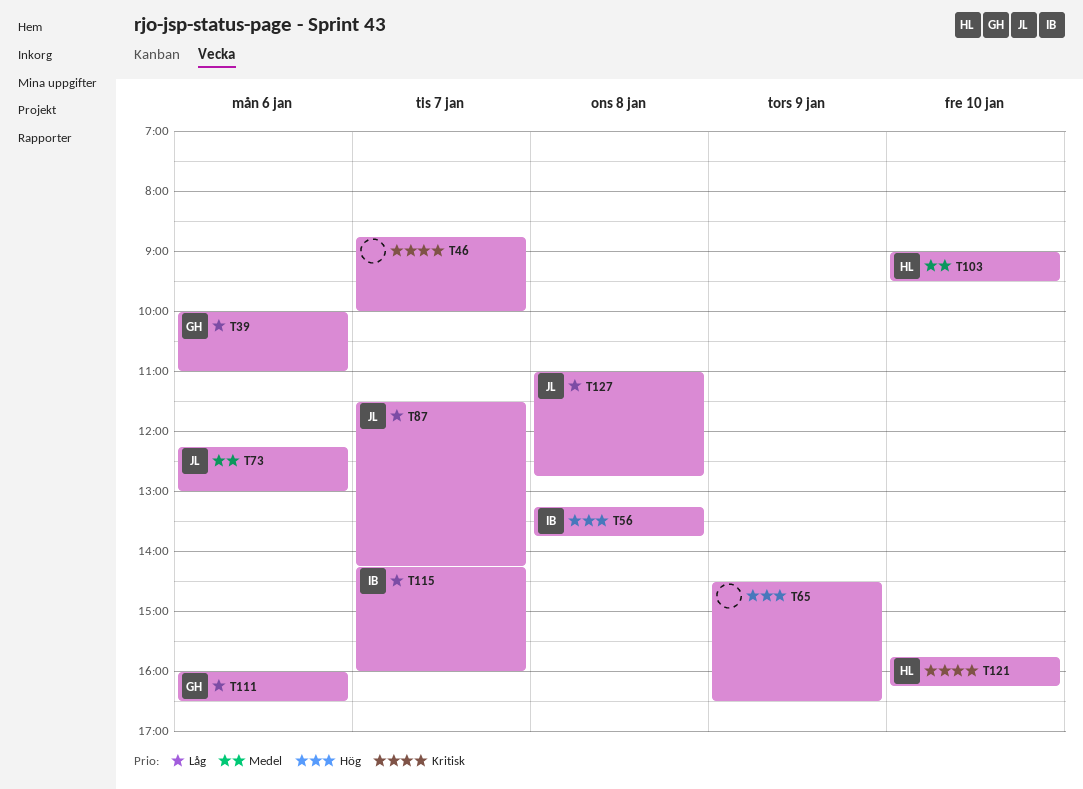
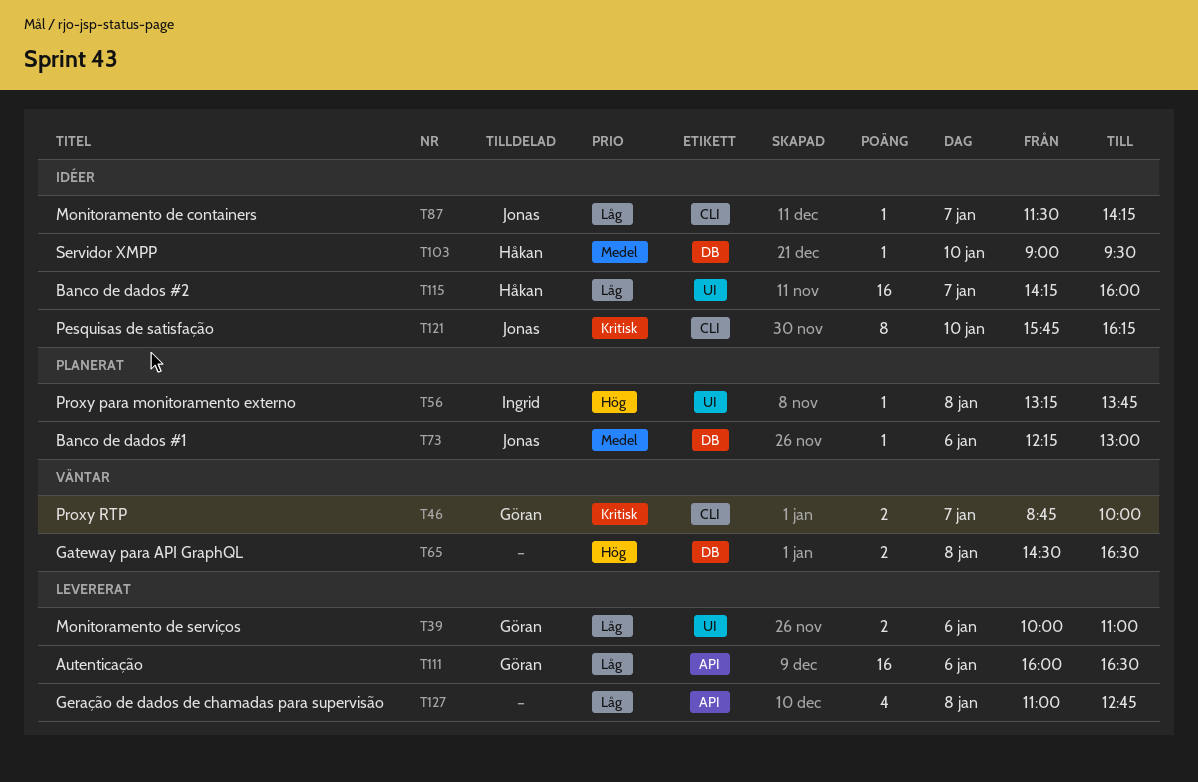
T46, owner: none -> Göran
T65, day: Jan 9 -> Jan 8
T115, owner: Ingrid -> Håkan
T121, owner: Håkan -> Jonas
T127, owner: Jonas -> none

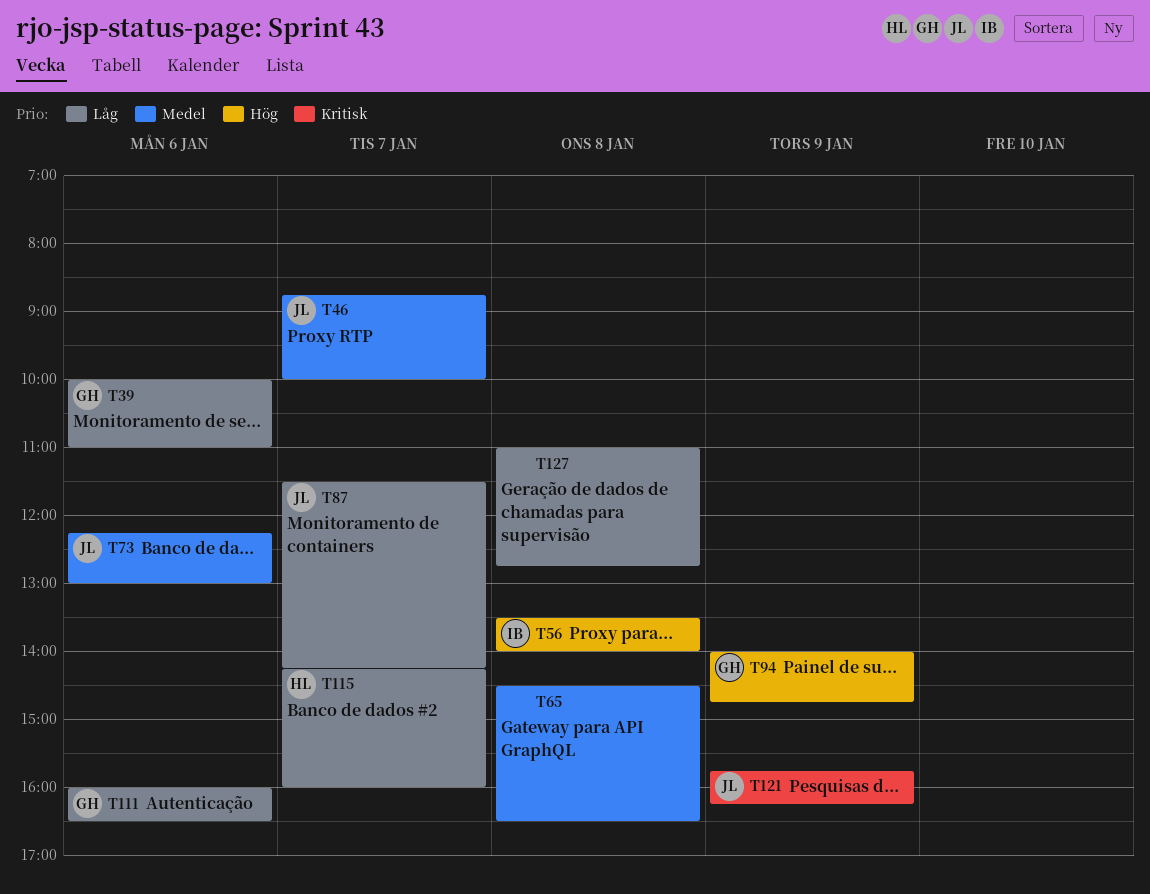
T46, owner: Göran -> Jonas
T46, priority: Kritisk -> Medel
T56, begins: 13:15 -> 13:30
T56, ends: 13:45 -> 14:00
T65, priority: Hög -> Medel
T94: none -> present
T103: present -> none
T121, day: Jan 10 -> Jan 9

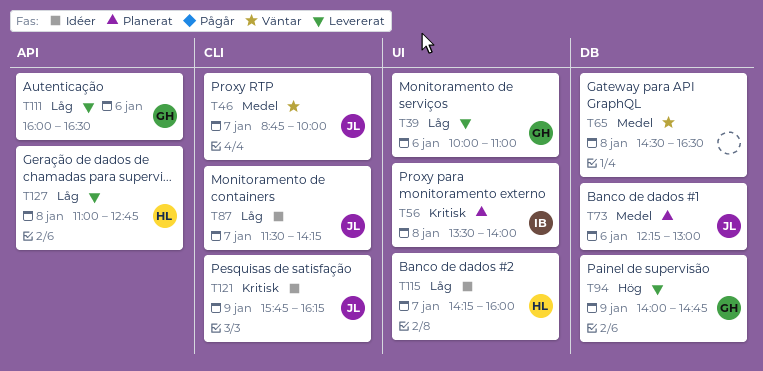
T56, priority: Hög -> Kritisk
T127, owner: none -> HL

